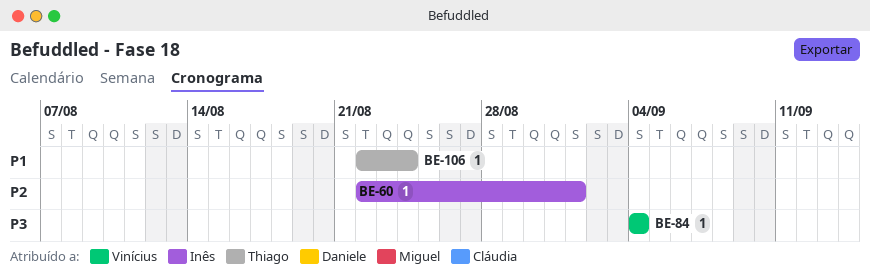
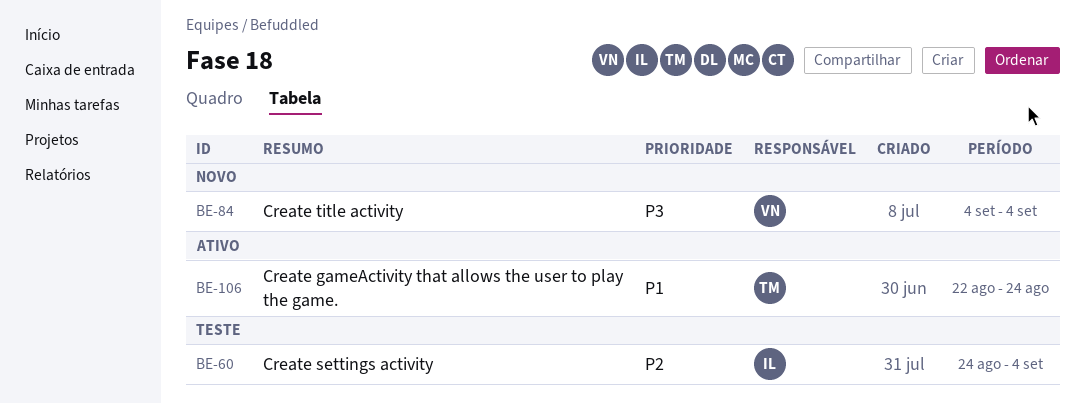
BE-60, start: Aug 22 -> Aug 24
BE-60, due: Sep 1 -> Sep 4

